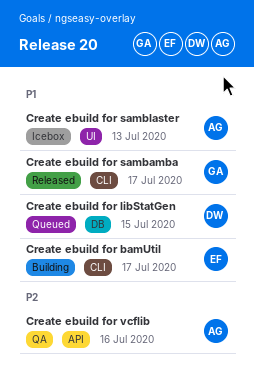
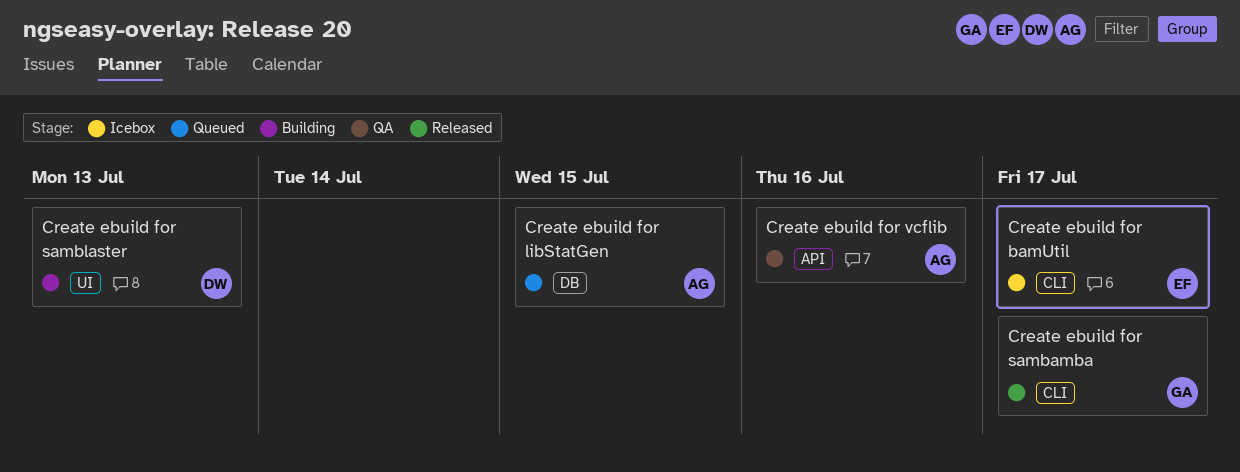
Create ebuild for bamUtil, status: Building -> Icebox
Create ebuild for libStatGen, owner: DW -> AG
Create ebuild for samblaster, status: Icebox -> Building
Create ebuild for samblaster, owner: AG -> DW

